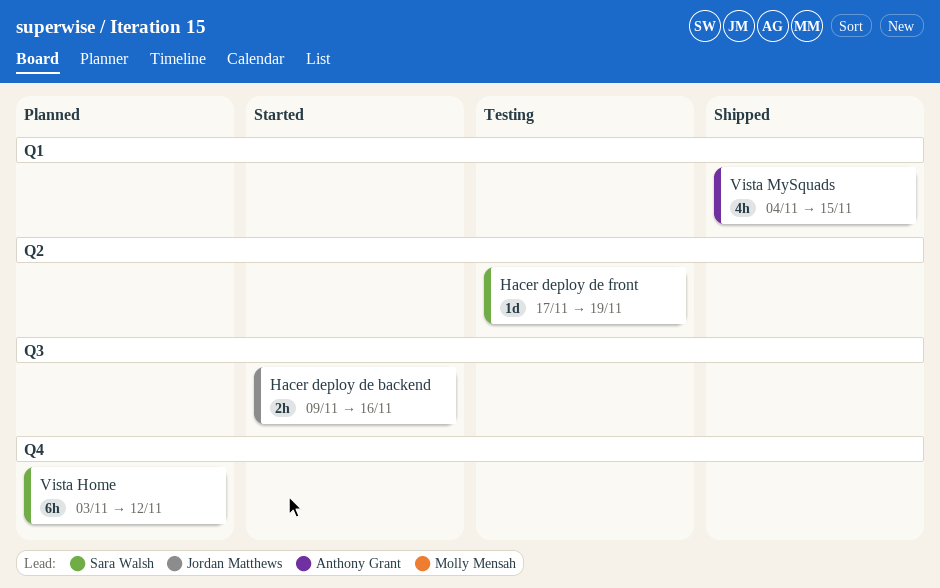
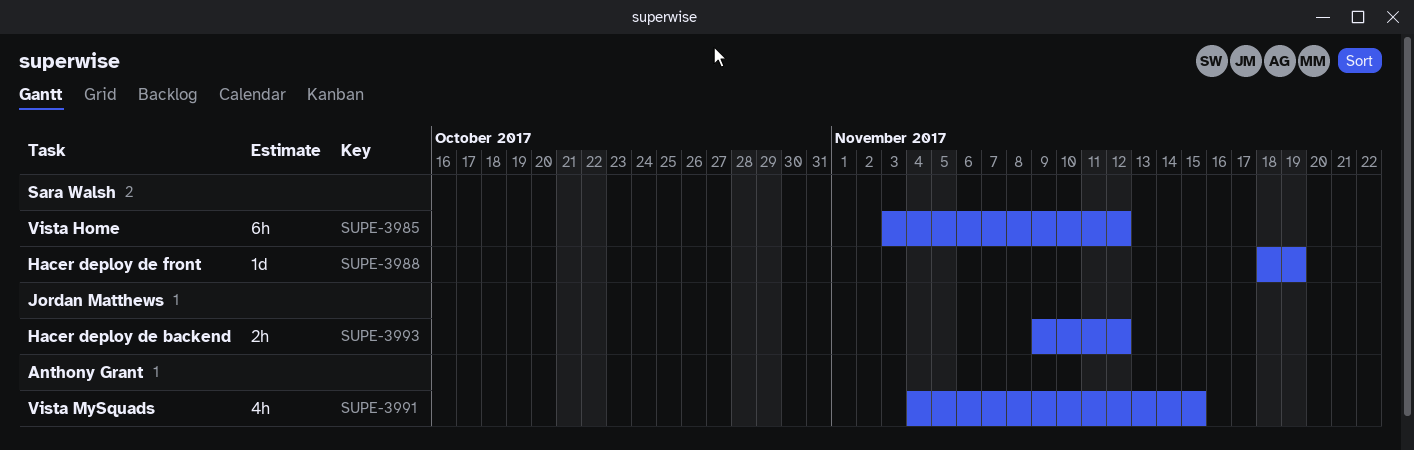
Hacer deploy de backend, due: Nov 16 -> Nov 12
Hacer deploy de front, start: Nov 17 -> Nov 18

